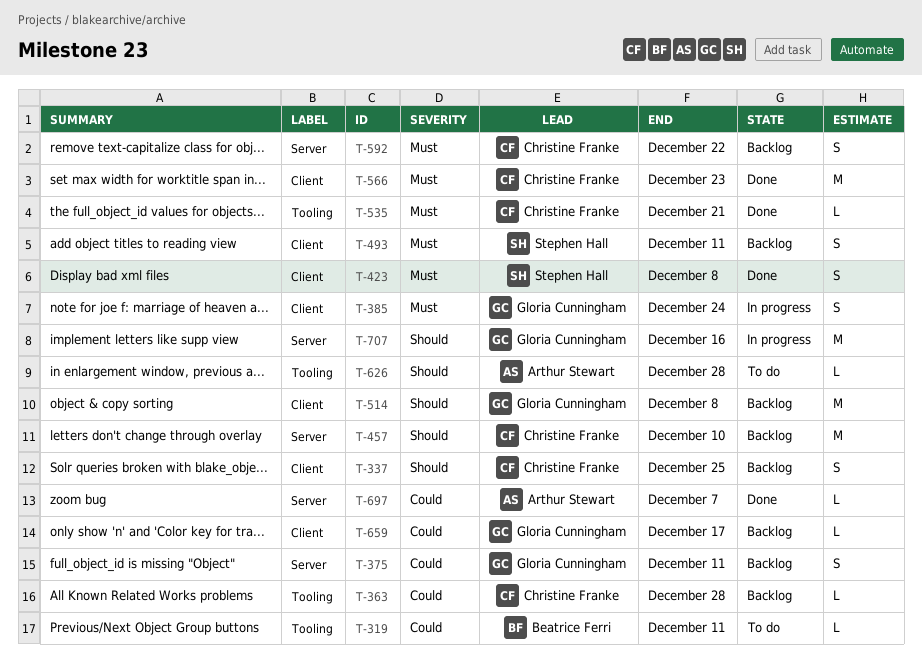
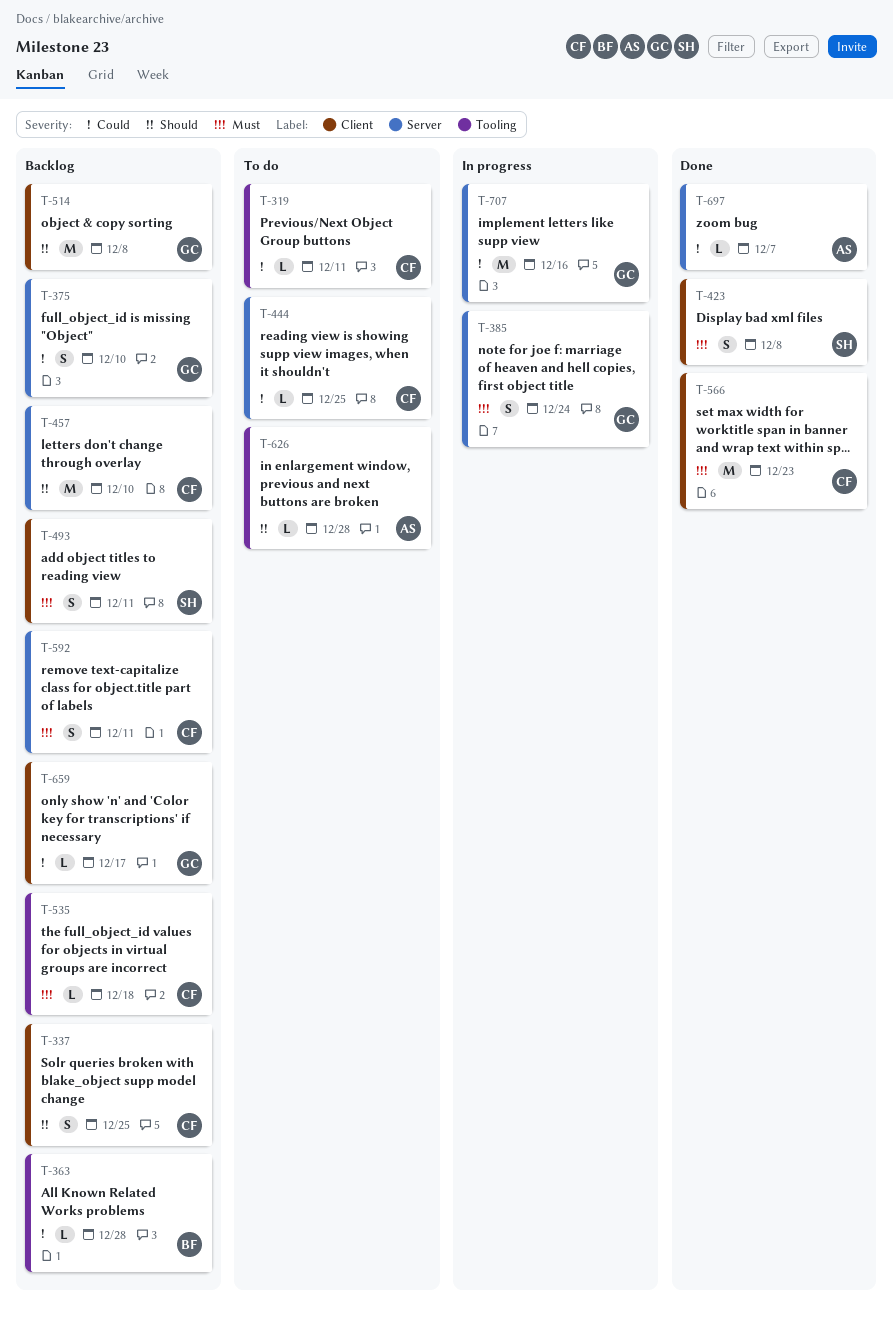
T-319, owner: Beatrice Ferri -> Christine Franke
T-363, owner: Christine Franke -> Beatrice Ferri
T-375, due: Dec 11 -> Dec 10
T-385, label: Client -> Server
T-444: none -> present
T-535, status: Done -> Backlog
T-535, due: Dec 21 -> Dec 18
T-592, due: Dec 22 -> Dec 11
T-707, priority: Should -> Could

